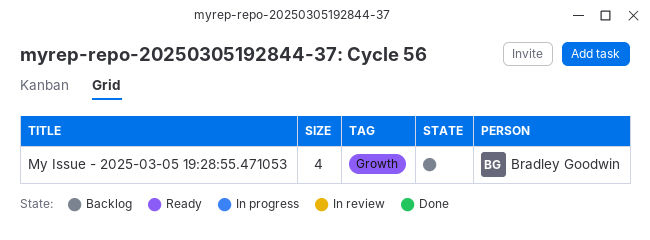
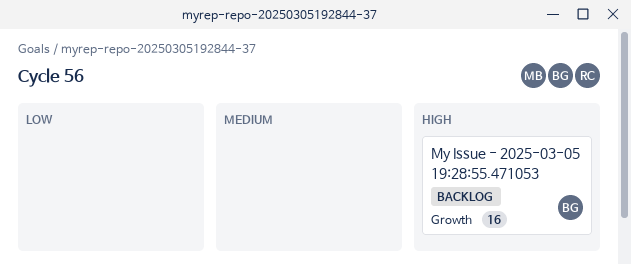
My Issue - 2025-03-05 19:28:55.471053, estimate: 4 -> 16

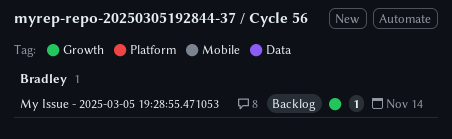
My Issue - 2025-03-05 19:28:55.471053, estimate: 16 -> 1

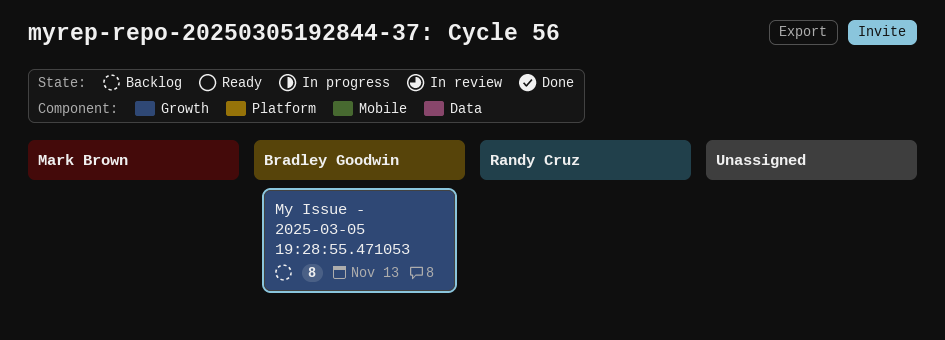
My Issue - 2025-03-05 19:28:55.471053, estimate: 1 -> 8
My Issue - 2025-03-05 19:28:55.471053, due: Nov 14 -> Nov 13

